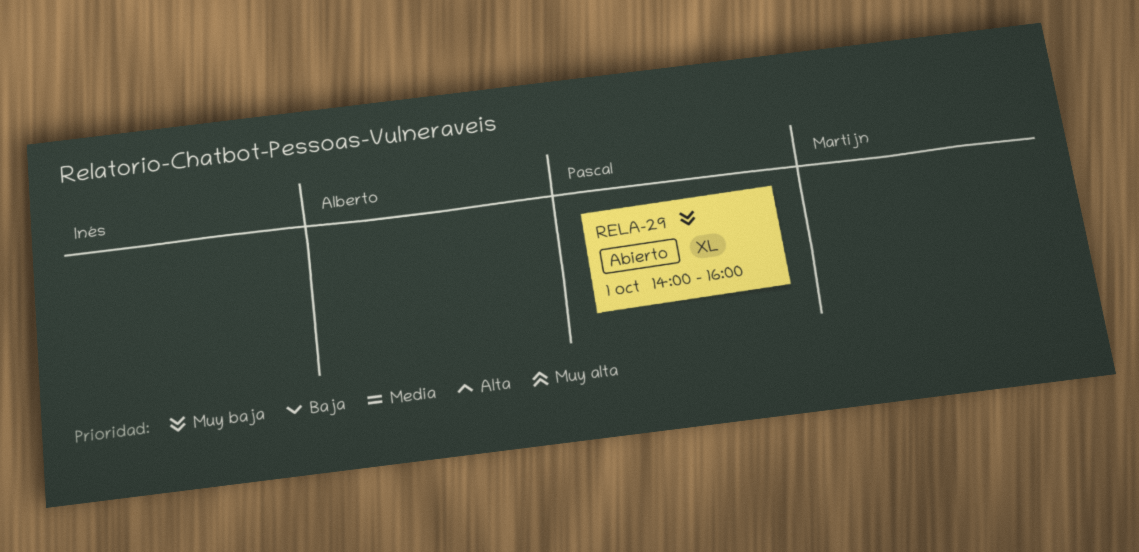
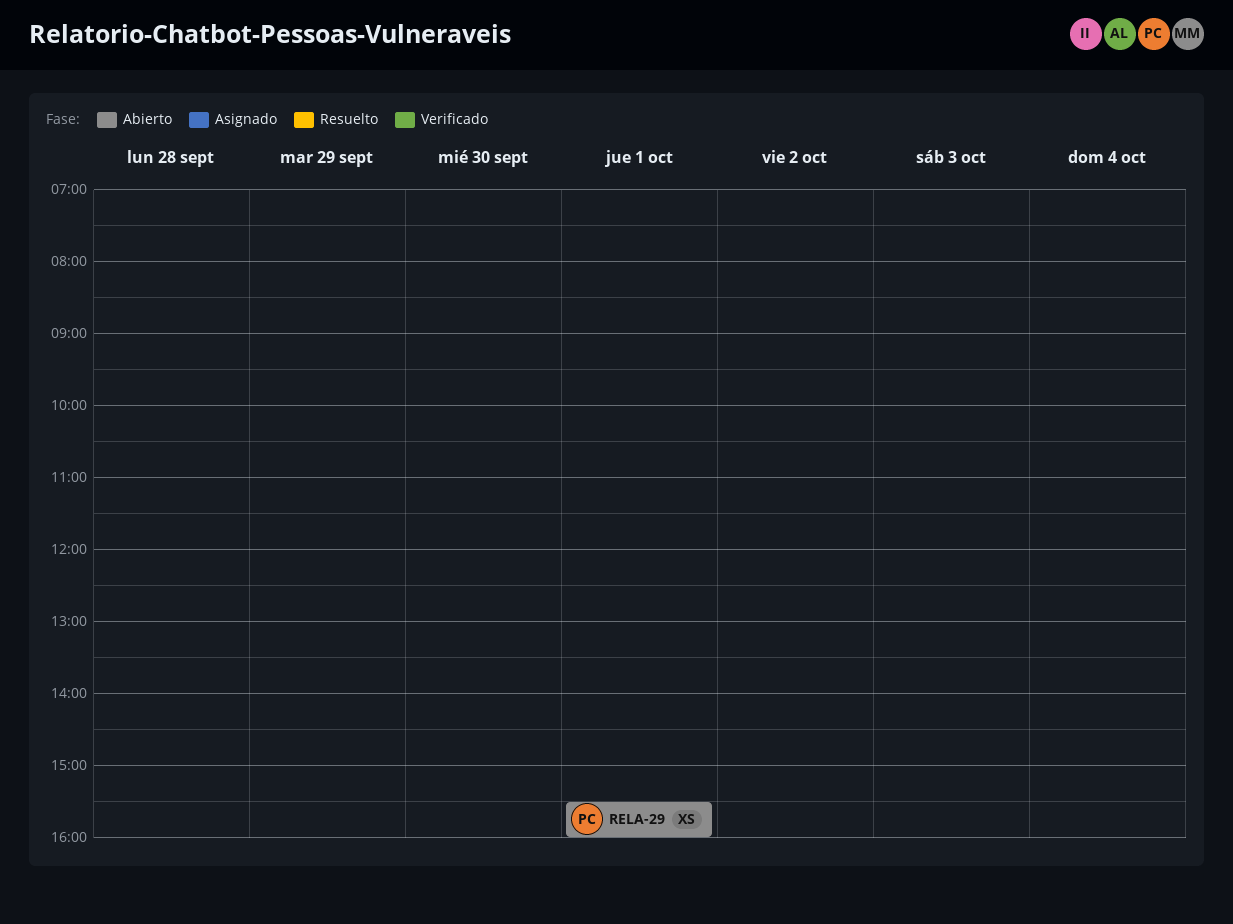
RELA-29, estimate: XL -> XS
RELA-29, begins: 14:00 -> 15:30

